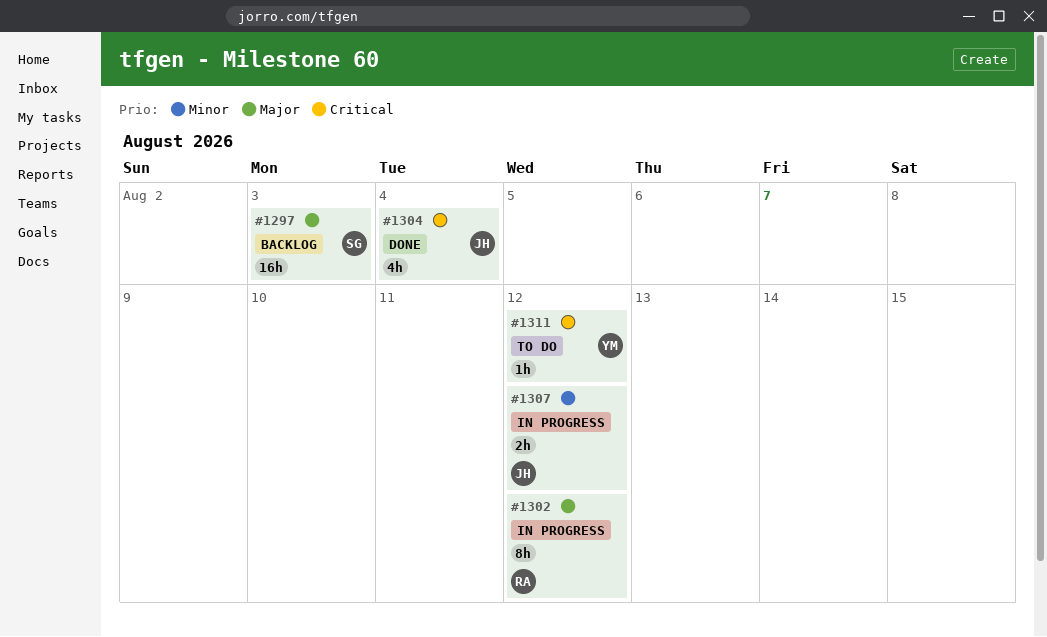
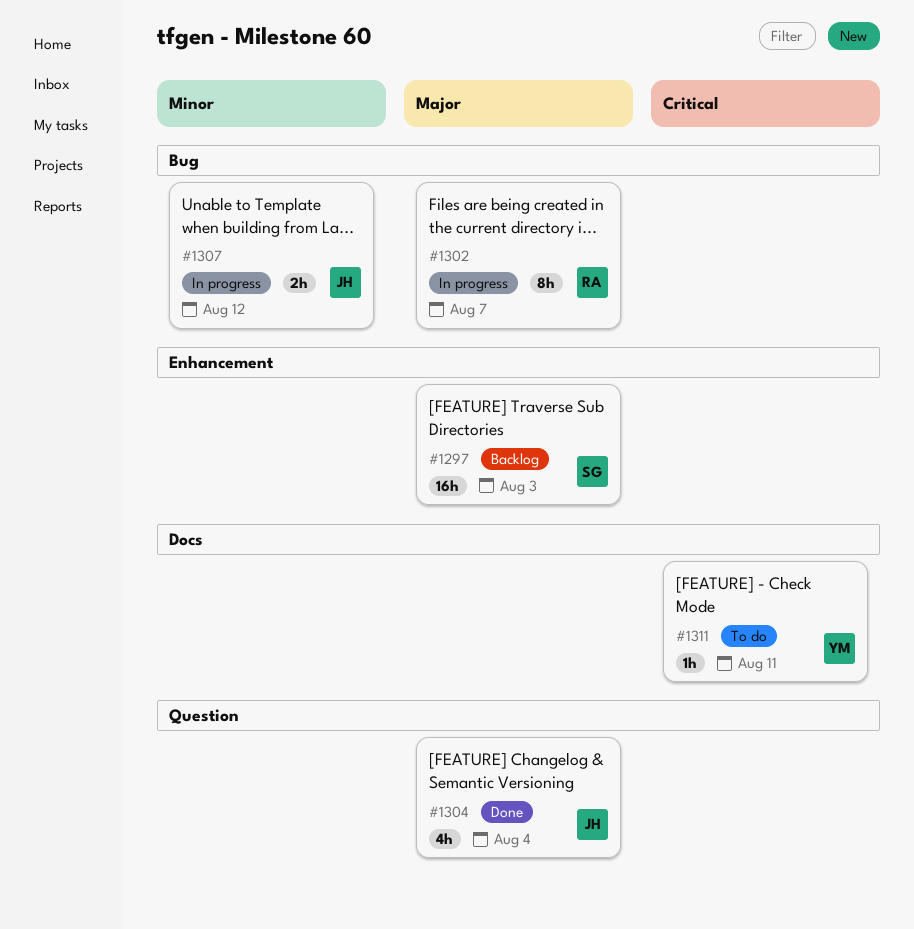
#1302, due: Aug 12 -> Aug 7
#1304, priority: Critical -> Major
#1311, due: Aug 12 -> Aug 11

